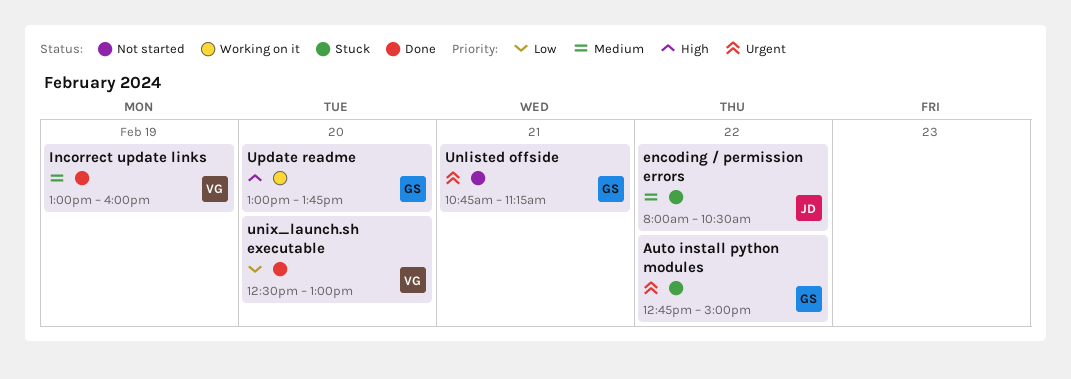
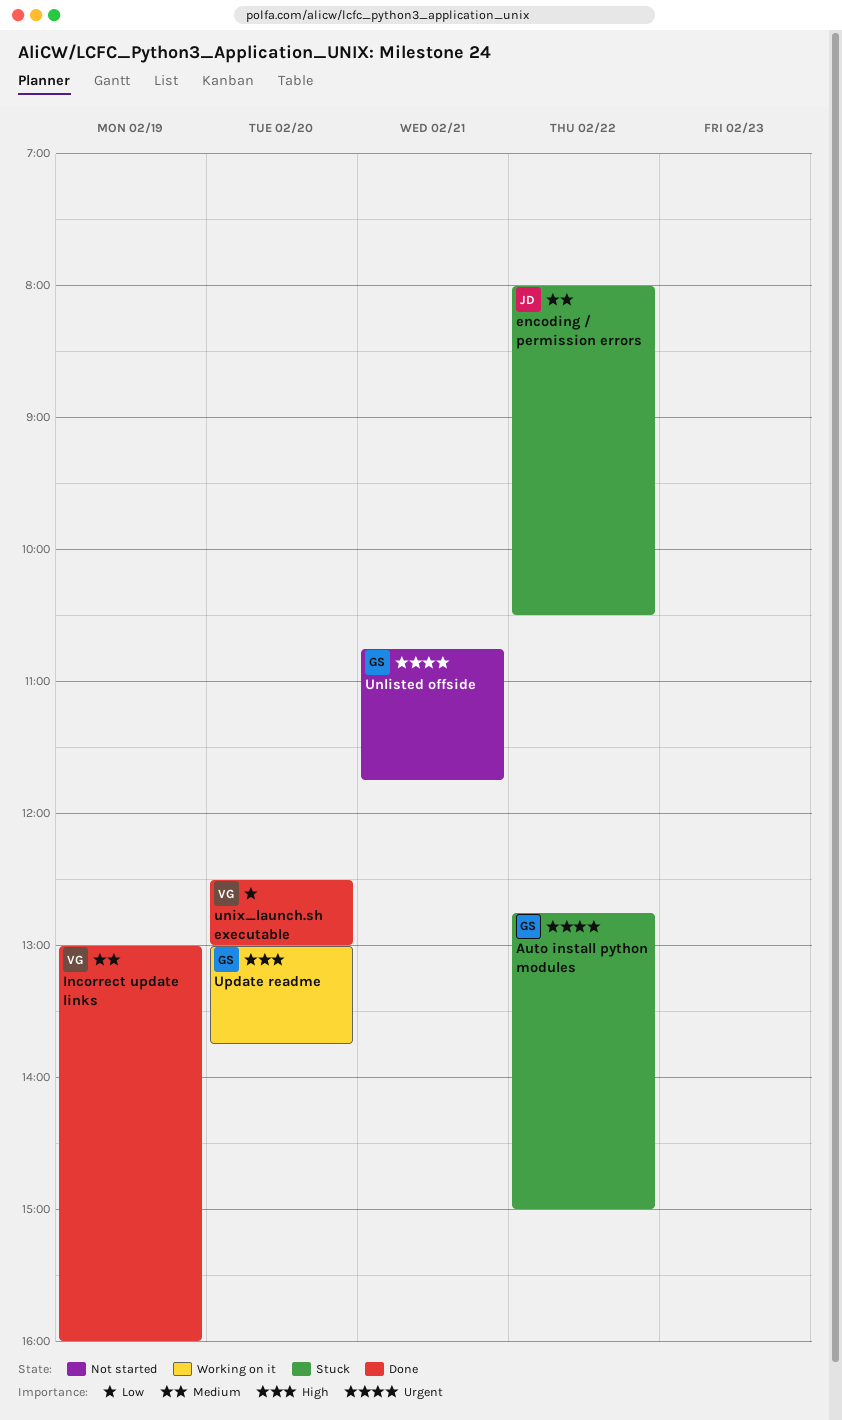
Unlisted offside, ends: 11:15 -> 11:45

